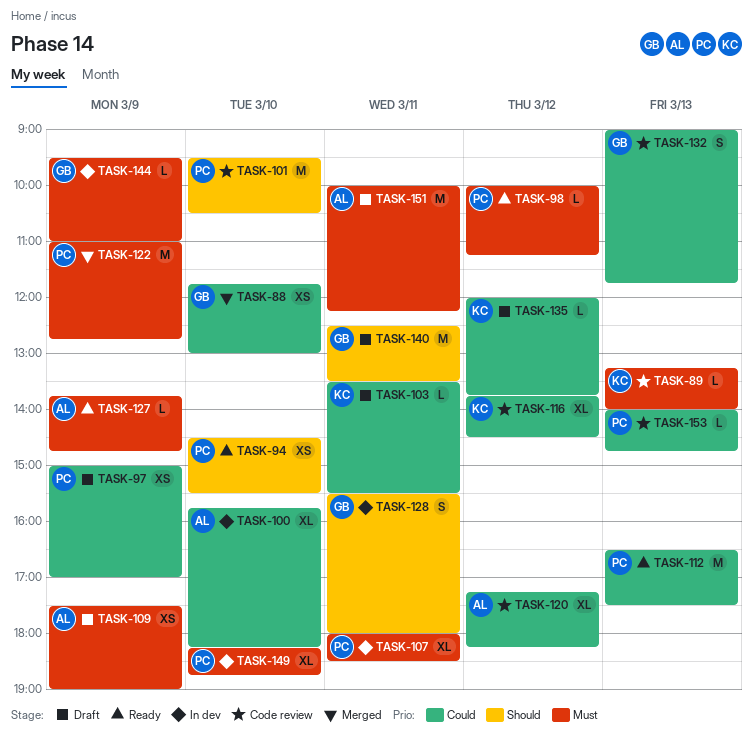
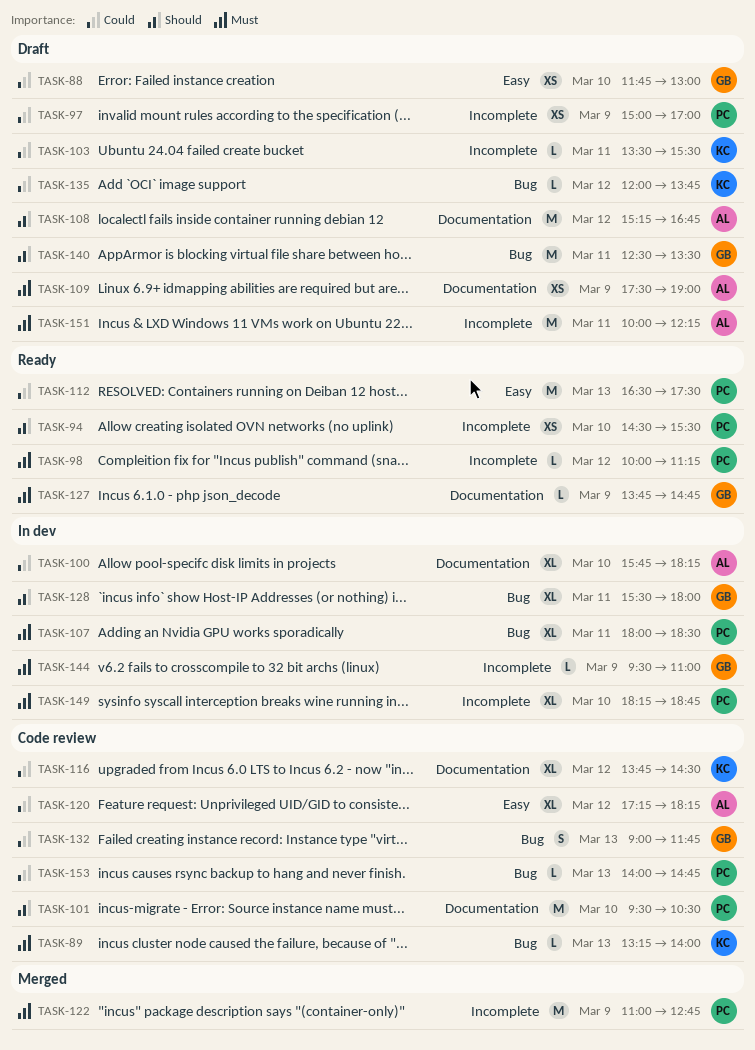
TASK-88, status: Merged -> Draft
TASK-108: none -> present
TASK-127, owner: AL -> GB
TASK-128, estimate: S -> XL

